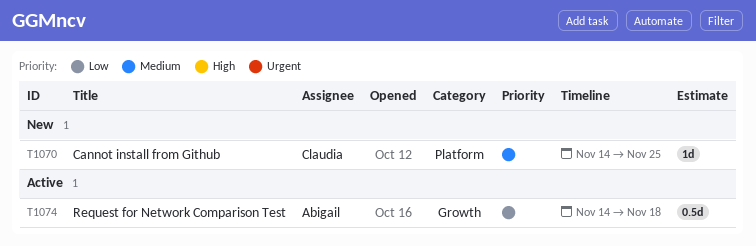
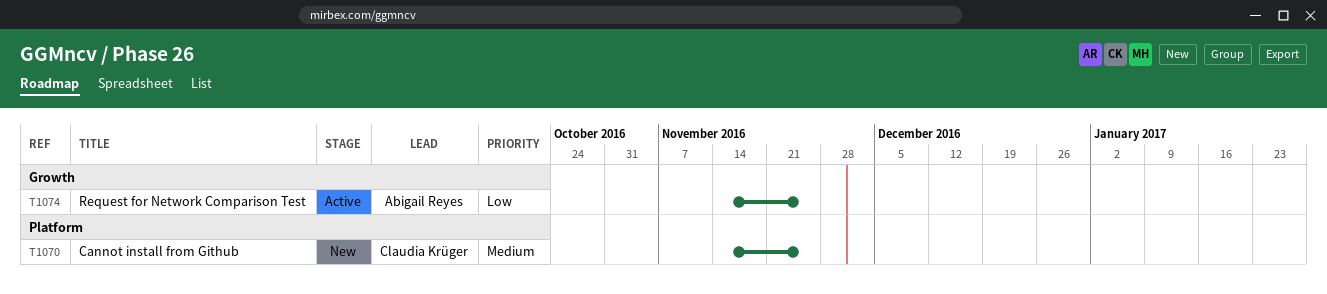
T1074, due: Nov 18 -> Nov 25

